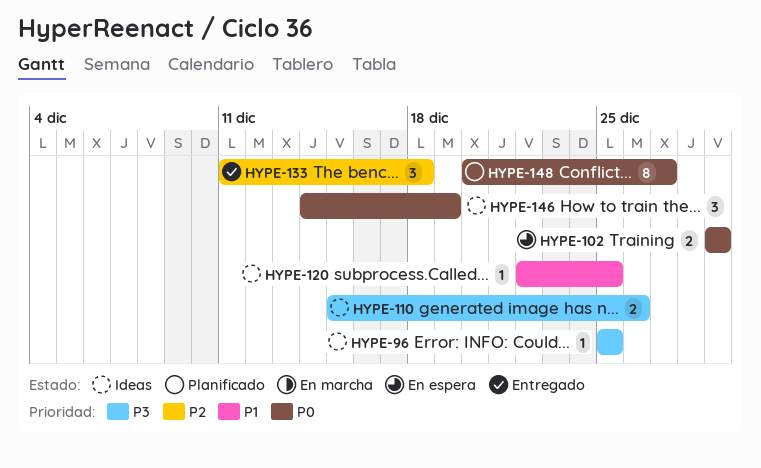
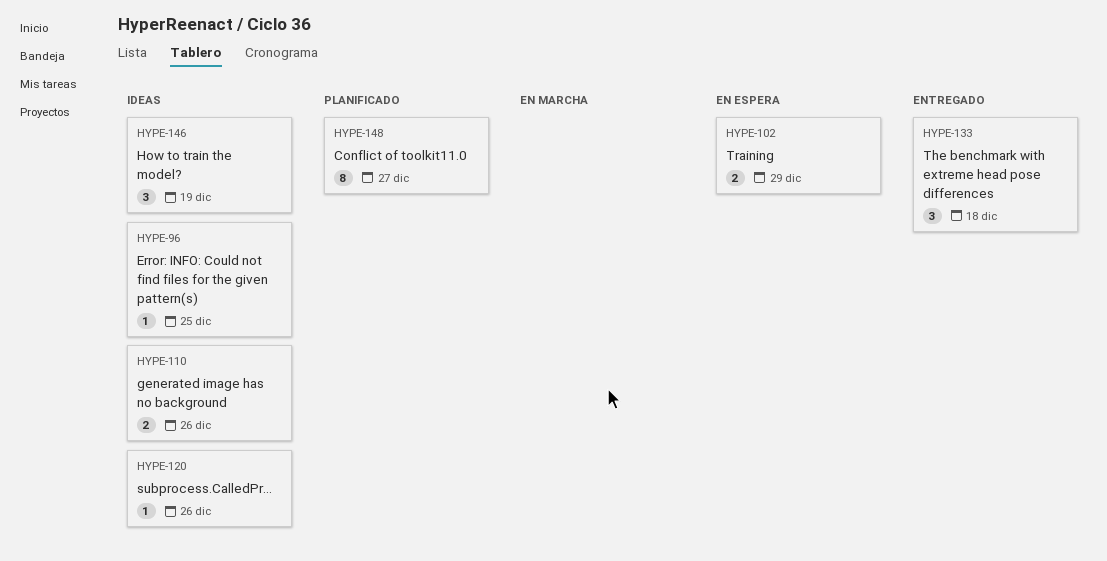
HYPE-120, due: Dec 25 -> Dec 26

